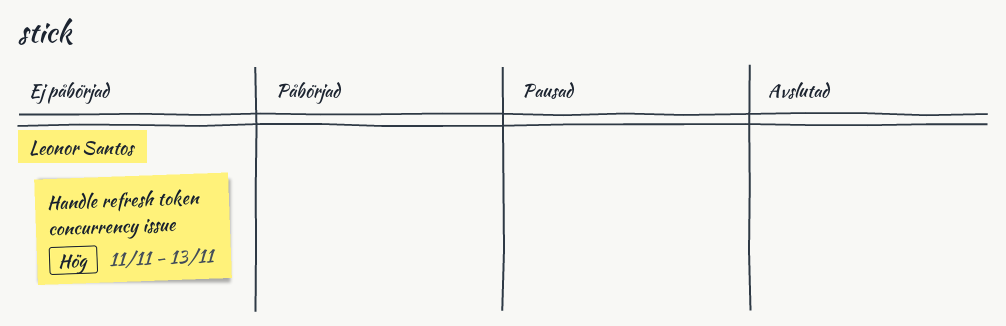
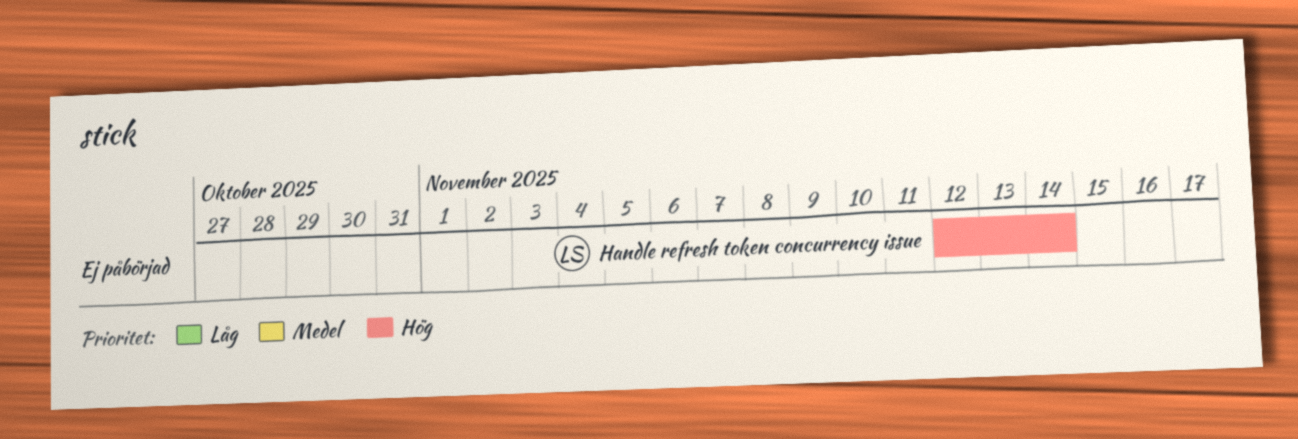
Handle refresh token concurrency issue, start: Nov 11 -> Nov 12
Handle refresh token concurrency issue, due: Nov 13 -> Nov 14

